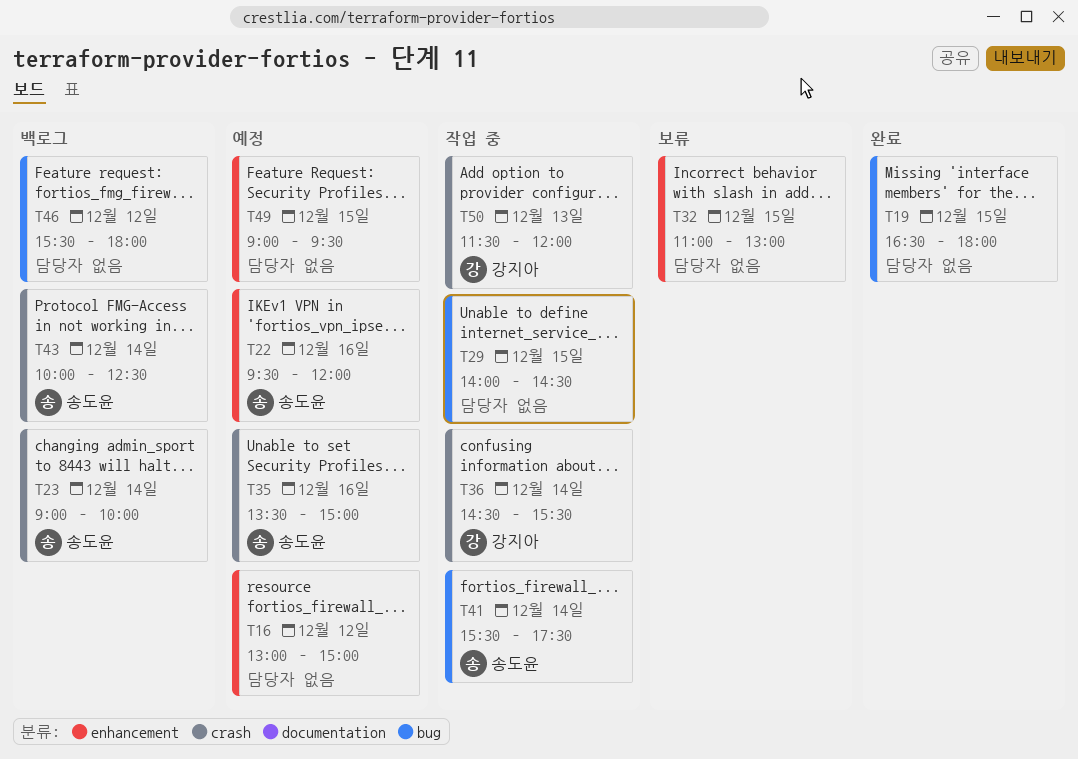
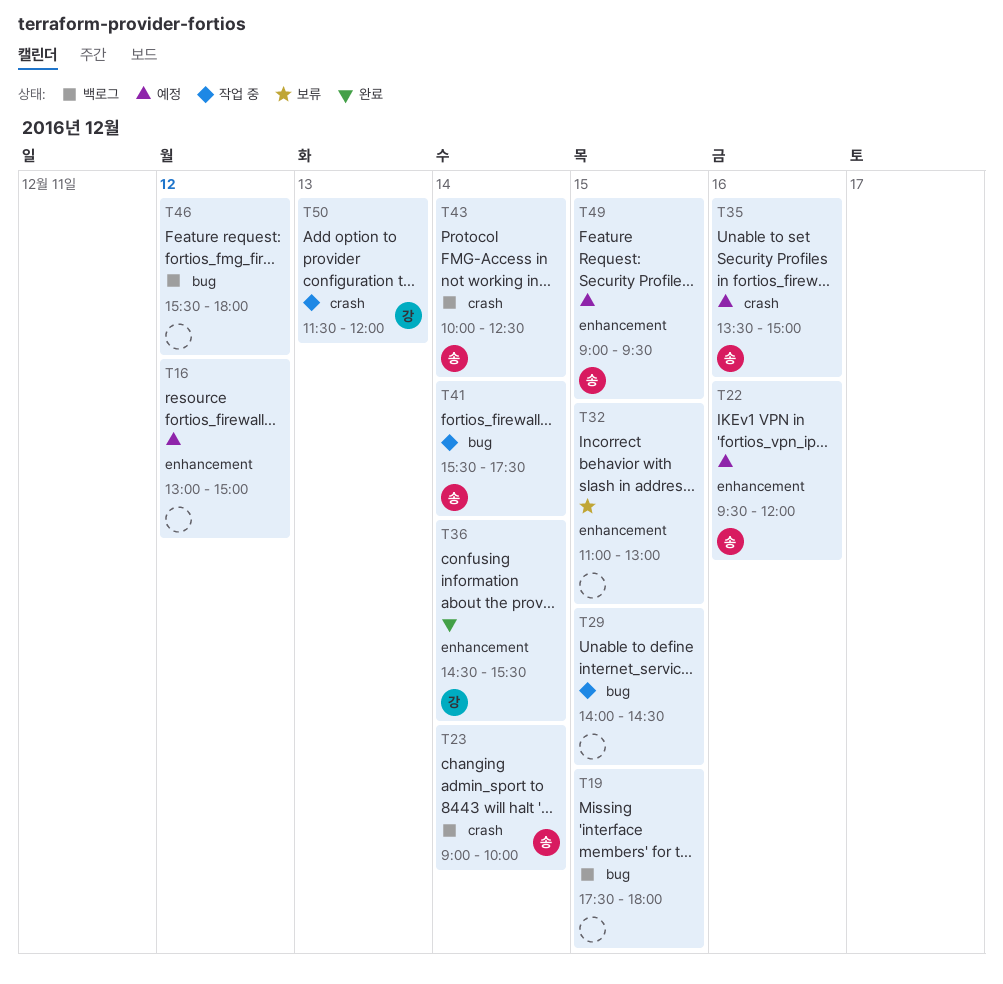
T19, status: 완료 -> 백로그
T19, begins: 16:30 -> 17:30
T36, status: 작업 중 -> 완료
T36, label: crash -> enhancement
T49, owner: none -> 송도윤

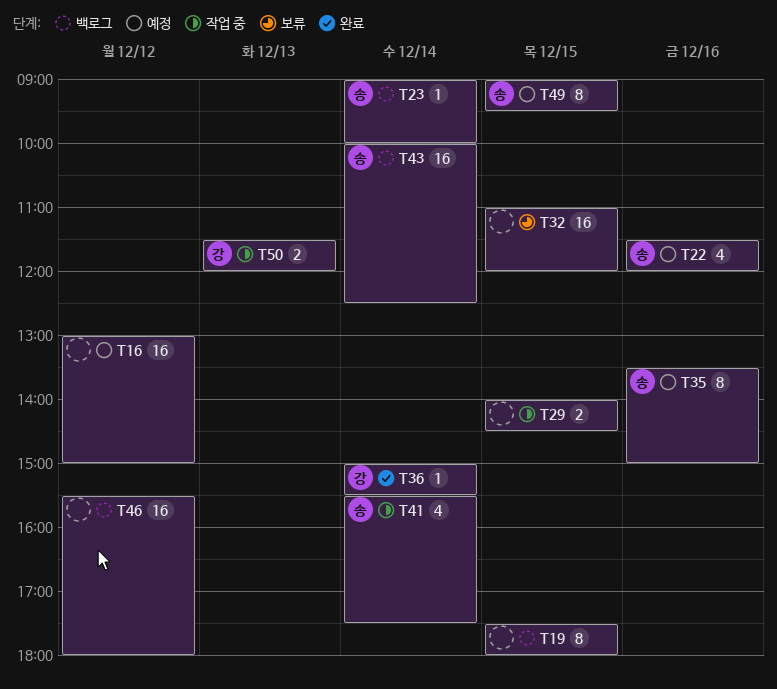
T22, begins: 09:30 -> 11:30
T32, ends: 13:00 -> 12:00
T36, begins: 14:30 -> 15:00

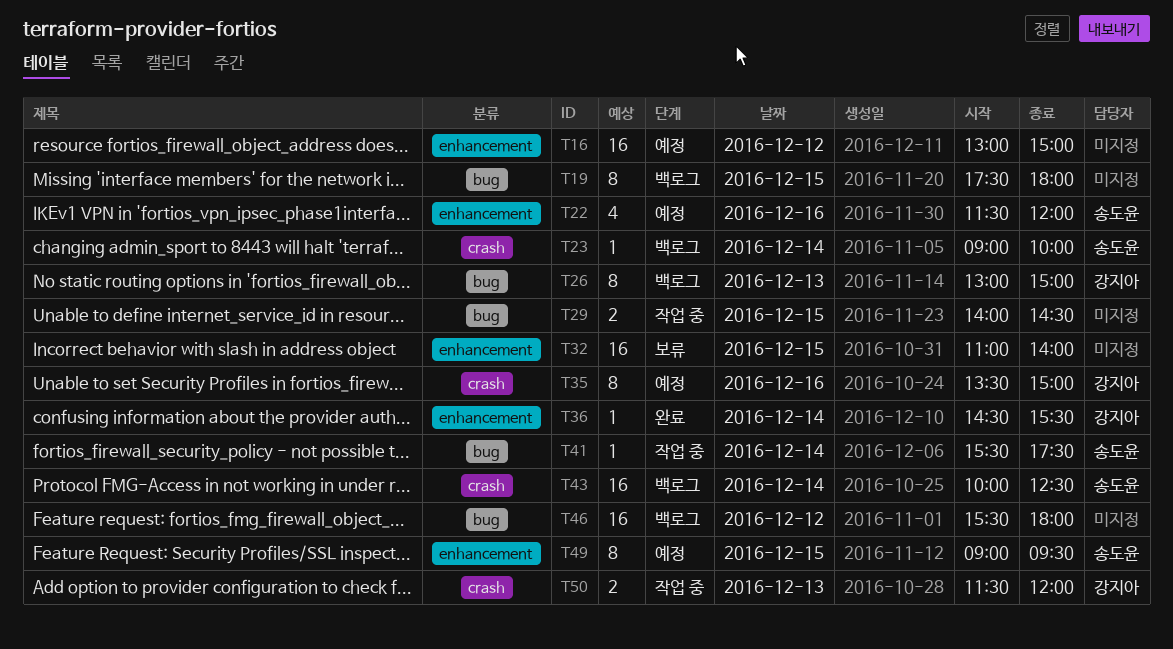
T26: none -> present
T32, ends: 12:00 -> 14:00
T35, owner: 송도윤 -> 강지아
T36, begins: 15:00 -> 14:30
T41, estimate: 4 -> 1

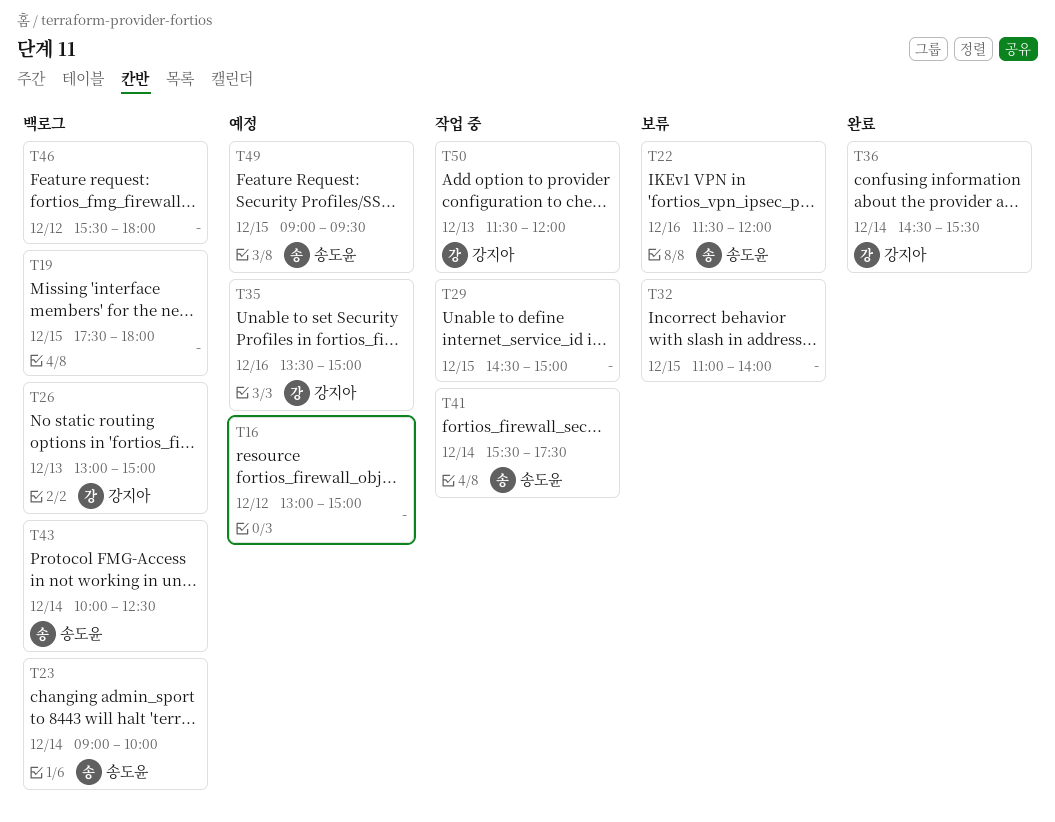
T22, status: 예정 -> 보류
T29, begins: 14:00 -> 14:30
T29, ends: 14:30 -> 15:00

